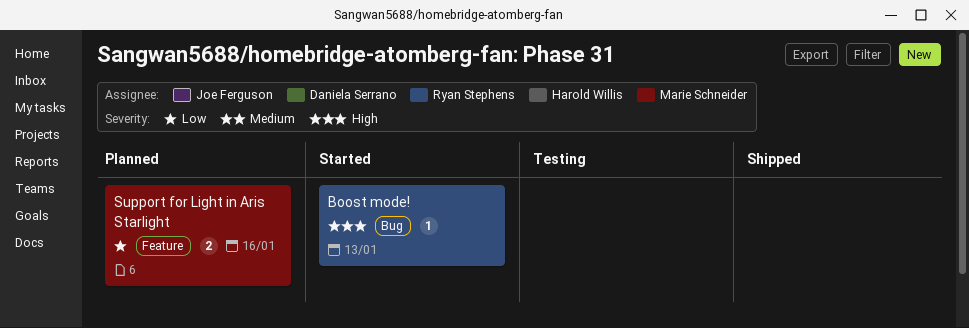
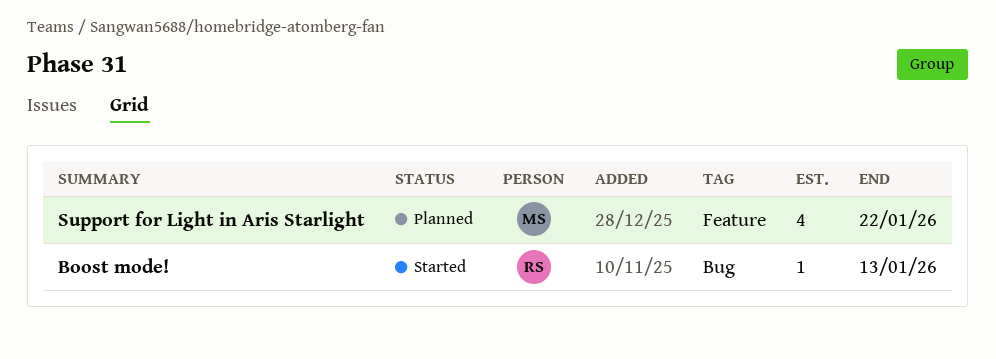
Support for Light in Aris Starlight, estimate: 2 -> 4
Support for Light in Aris Starlight, due: Jan 16 -> Jan 22

